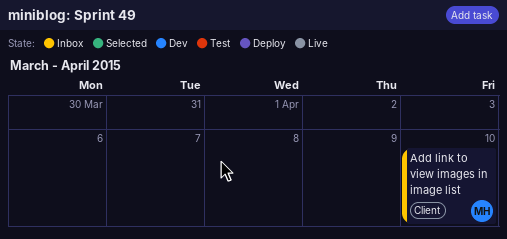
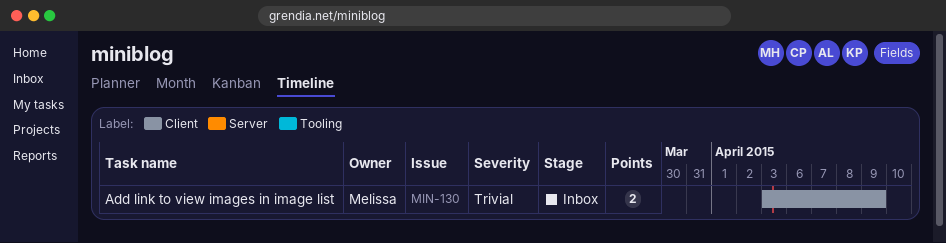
Add link to view images in image list, due: Apr 10 -> Apr 9

